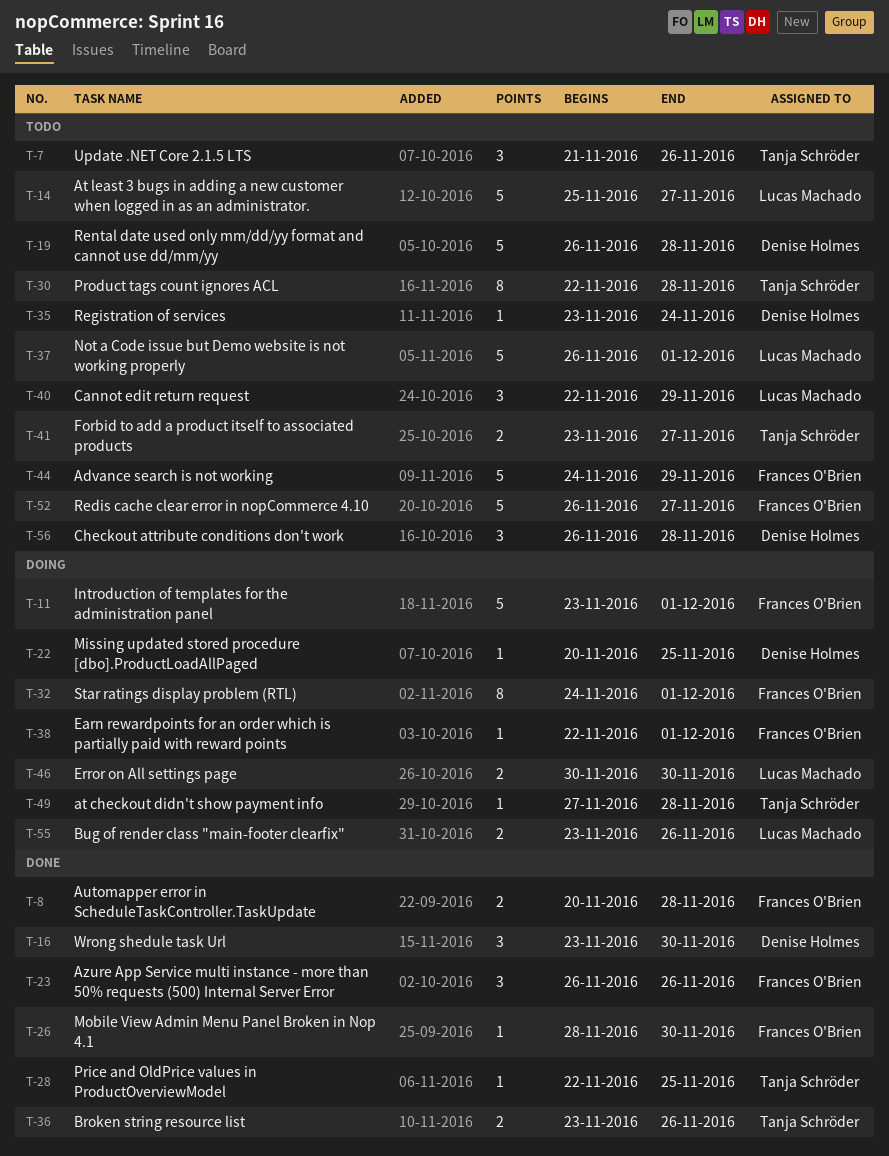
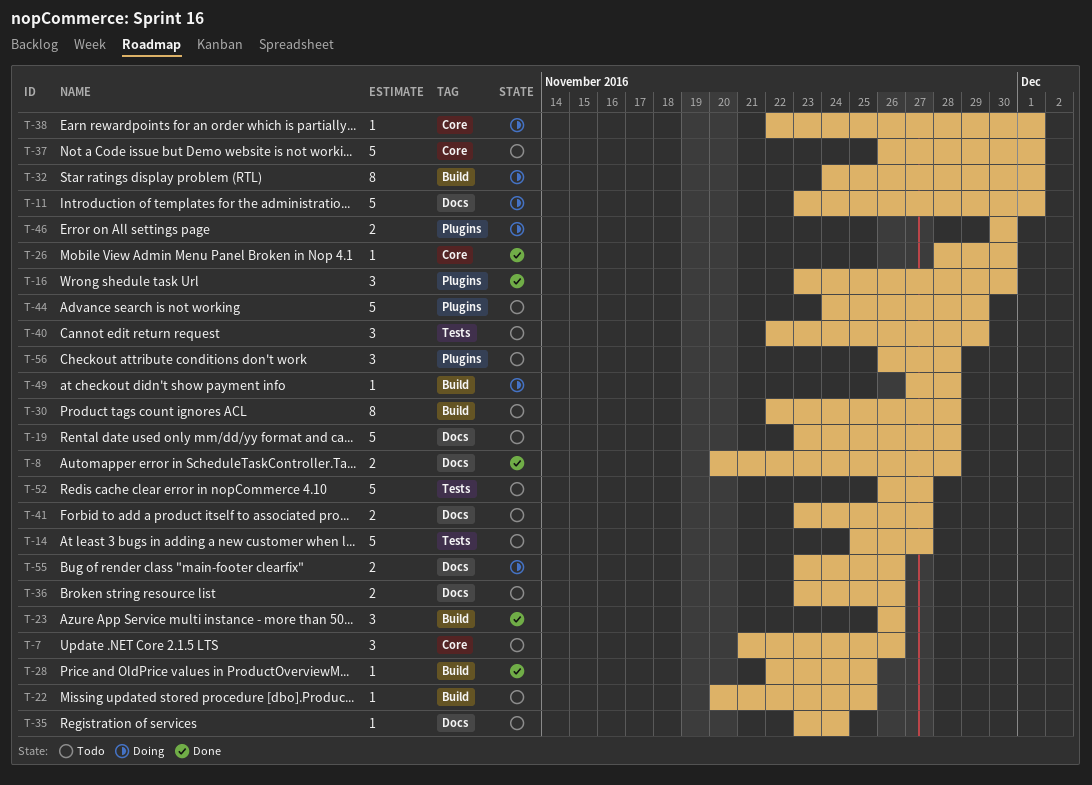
T-19, start: Nov 26 -> Nov 23
T-22, status: Doing -> Todo
T-36, status: Done -> Todo

